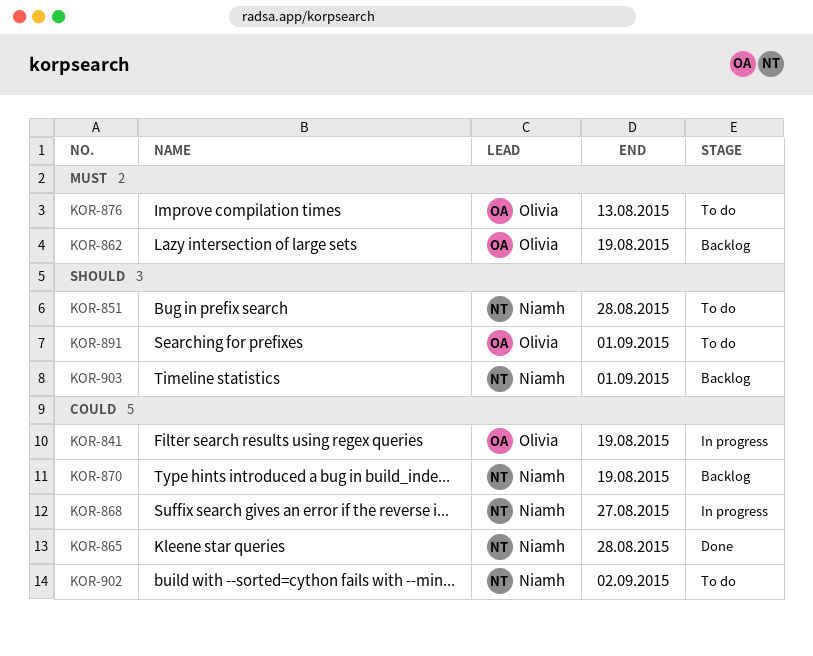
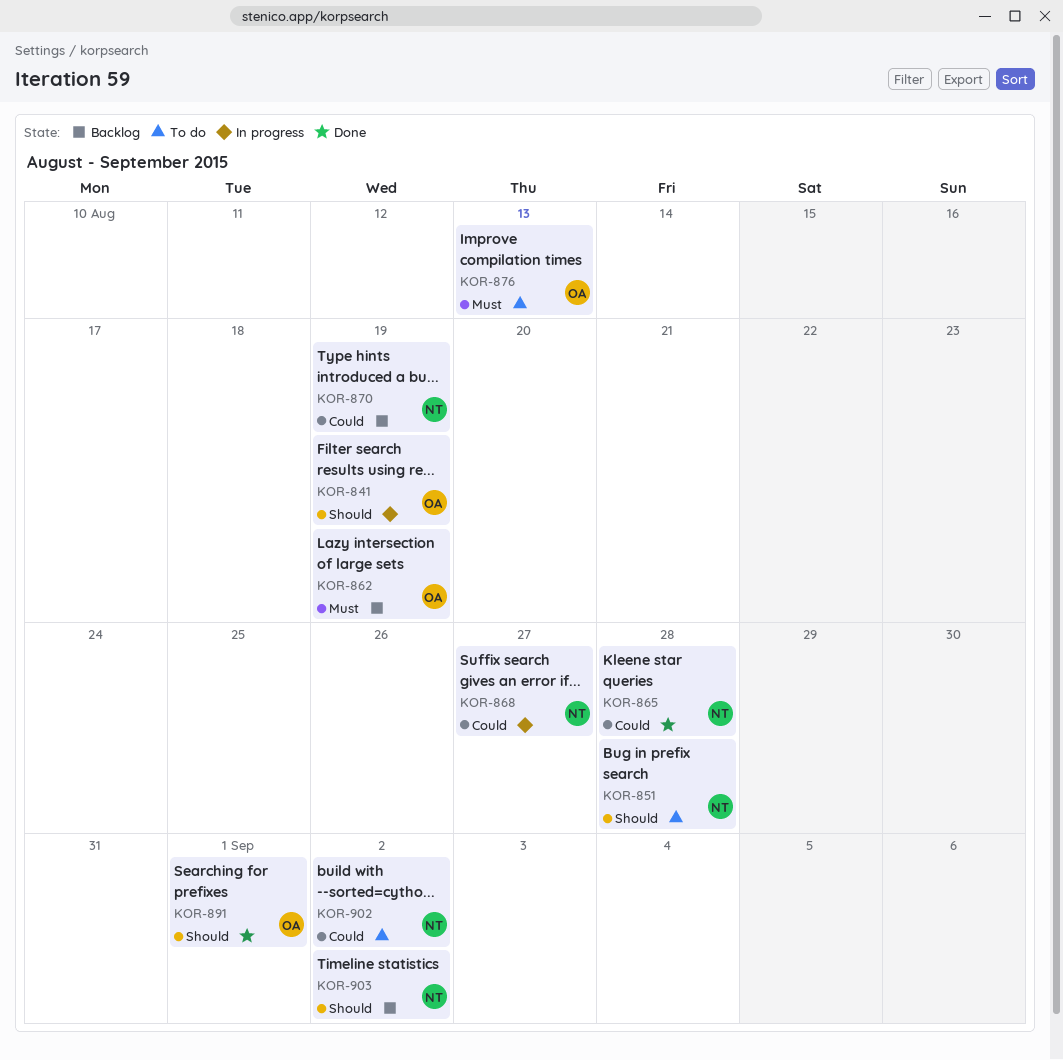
KOR-841, priority: Could -> Should
KOR-891, status: To do -> Done
KOR-903, due: Sep 1 -> Sep 2

